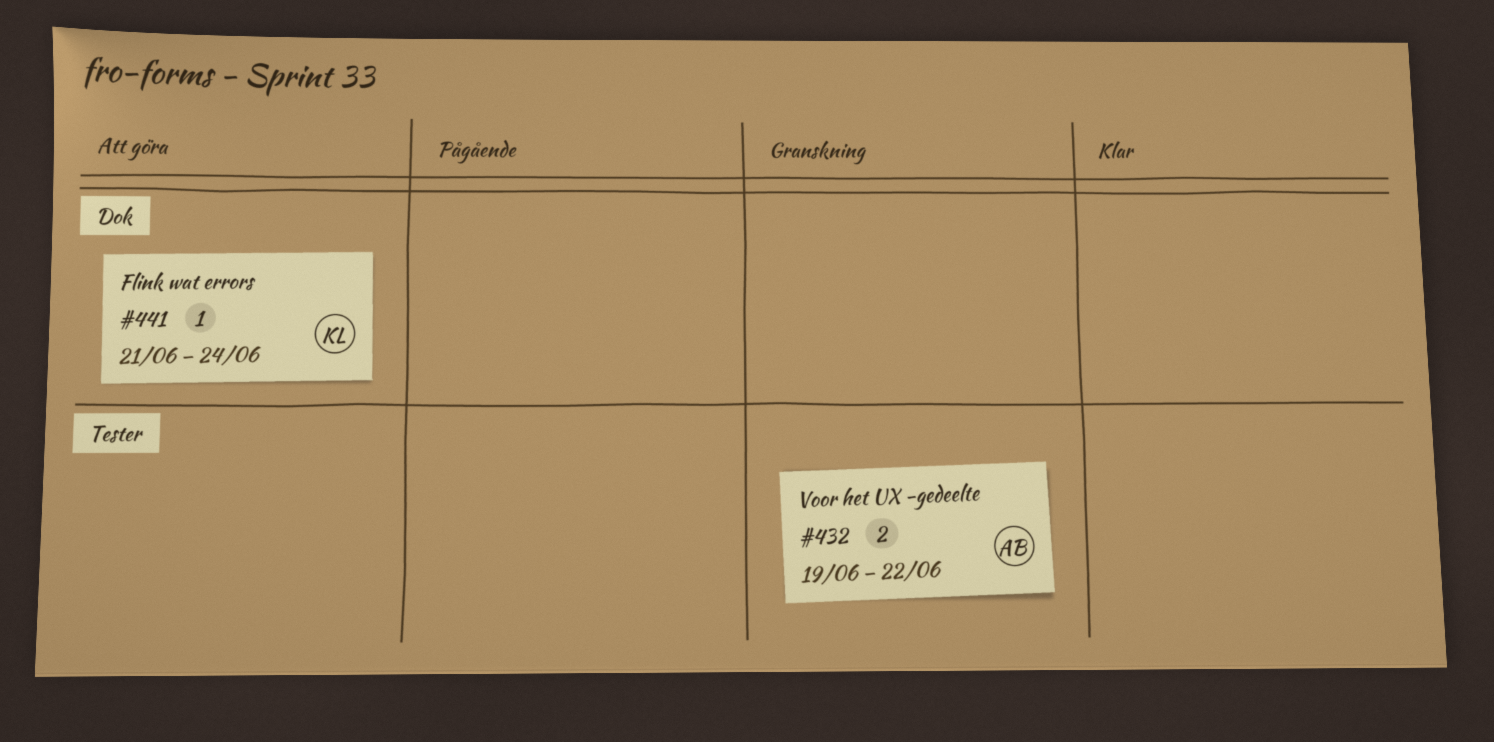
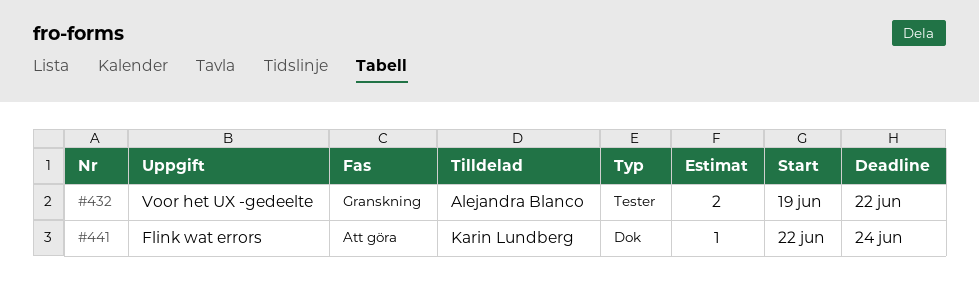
#441, start: Jun 21 -> Jun 22

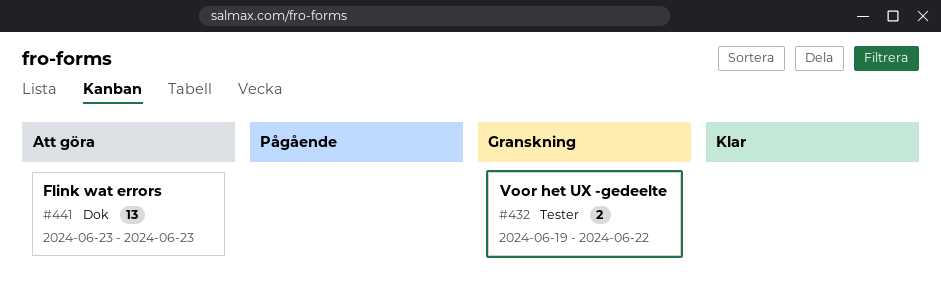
#441, estimate: 1 -> 13
#441, start: Jun 22 -> Jun 23
#441, due: Jun 24 -> Jun 23

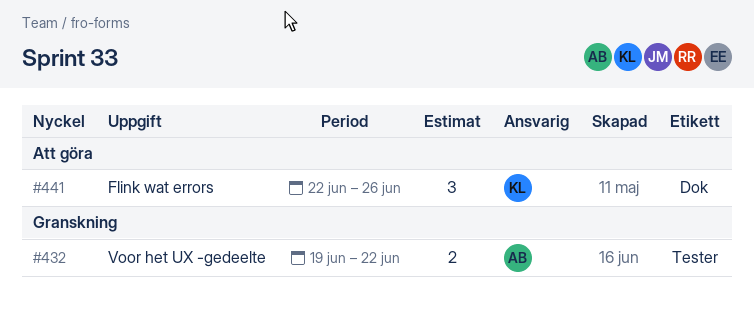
#441, estimate: 13 -> 3
#441, start: Jun 23 -> Jun 22
#441, due: Jun 23 -> Jun 26

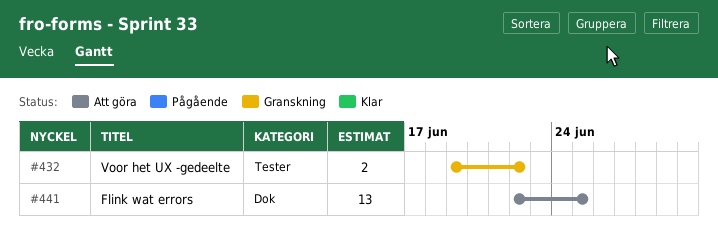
#441, estimate: 3 -> 13
#441, due: Jun 26 -> Jun 25

